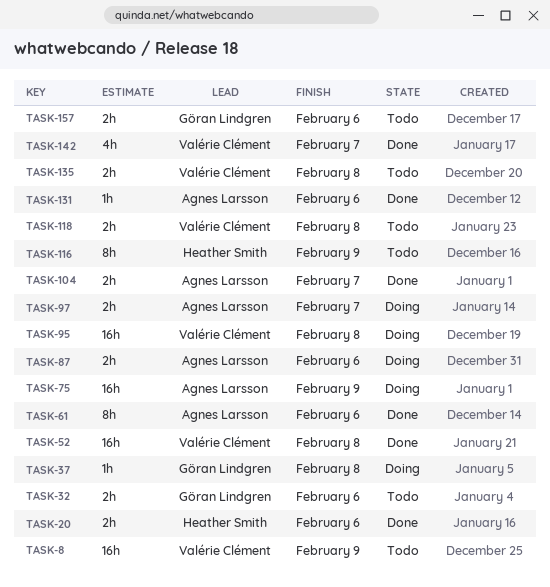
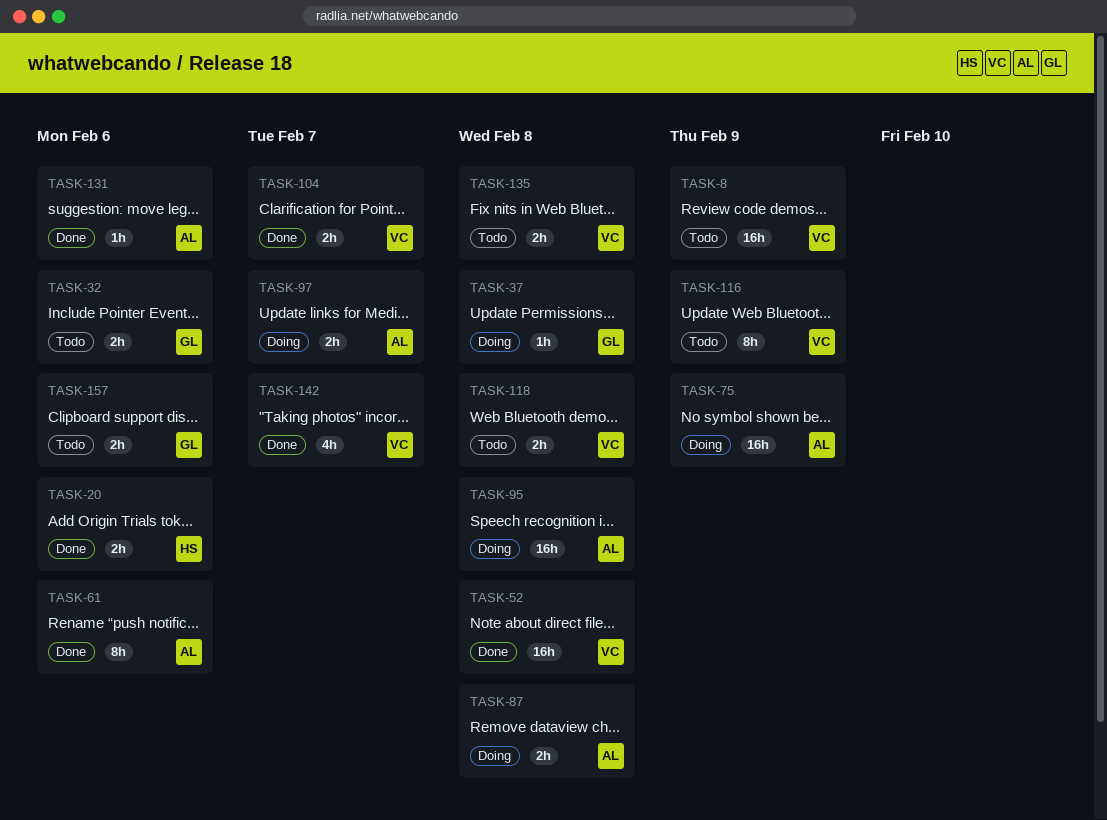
TASK-87, due: Feb 6 -> Feb 8
TASK-95, owner: Valérie Clément -> Agnes Larsson
TASK-104, owner: Agnes Larsson -> Valérie Clément
TASK-116, owner: Heather Smith -> Valérie Clément

